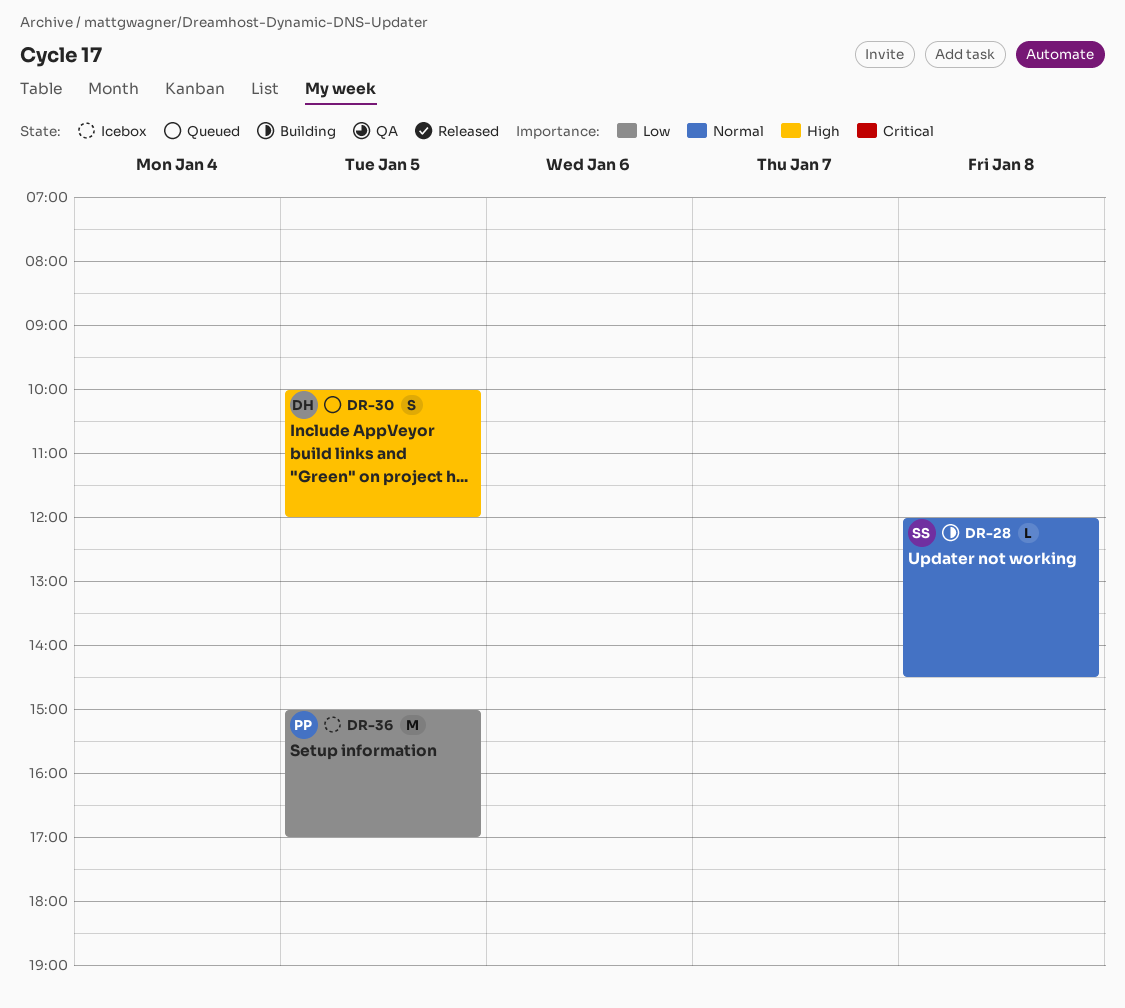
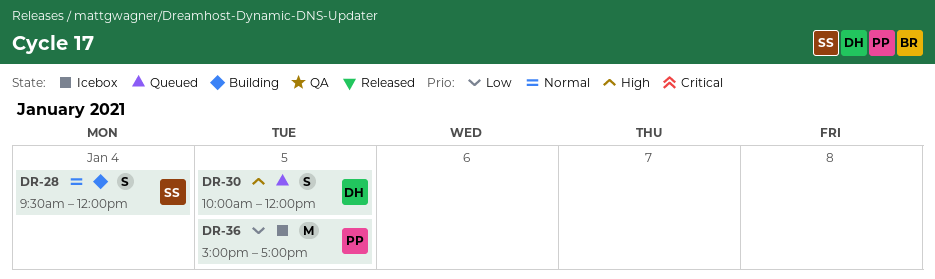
DR-28, estimate: L -> S
DR-28, day: Jan 8 -> Jan 4
DR-28, begins: 12:00 -> 09:30
DR-28, ends: 14:30 -> 12:00

